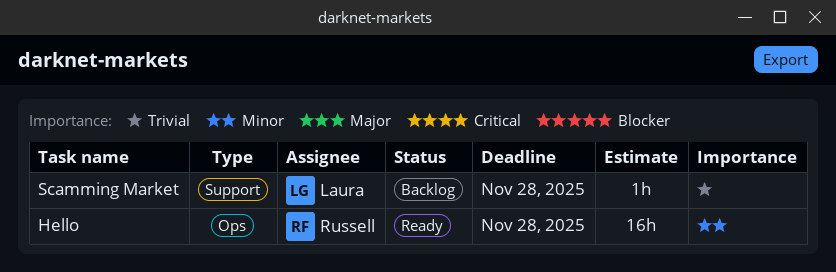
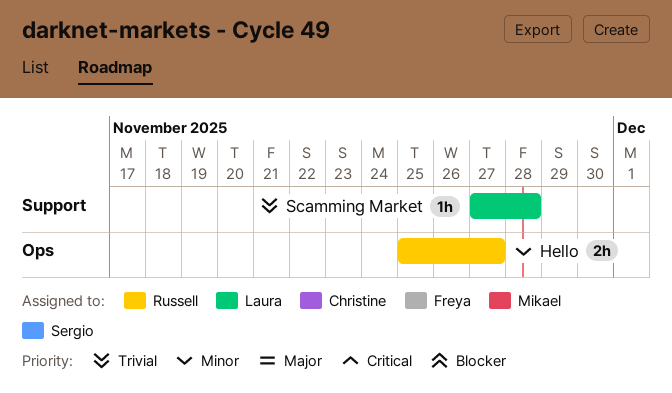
Hello, estimate: 16h -> 2h
Hello, due: Nov 28 -> Nov 27

